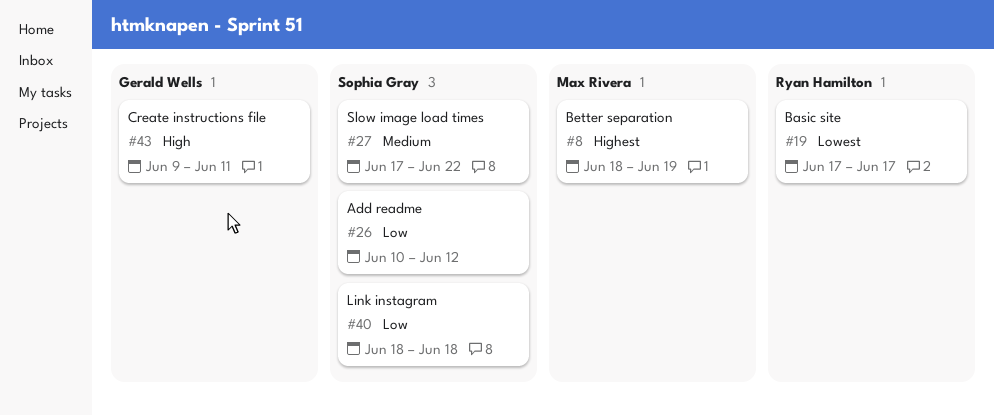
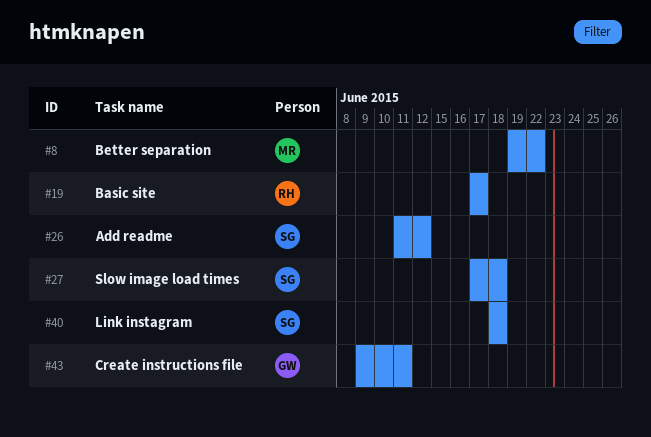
#8, start: Jun 18 -> Jun 19
#8, due: Jun 19 -> Jun 22
#26, start: Jun 10 -> Jun 11
#27, due: Jun 22 -> Jun 18

